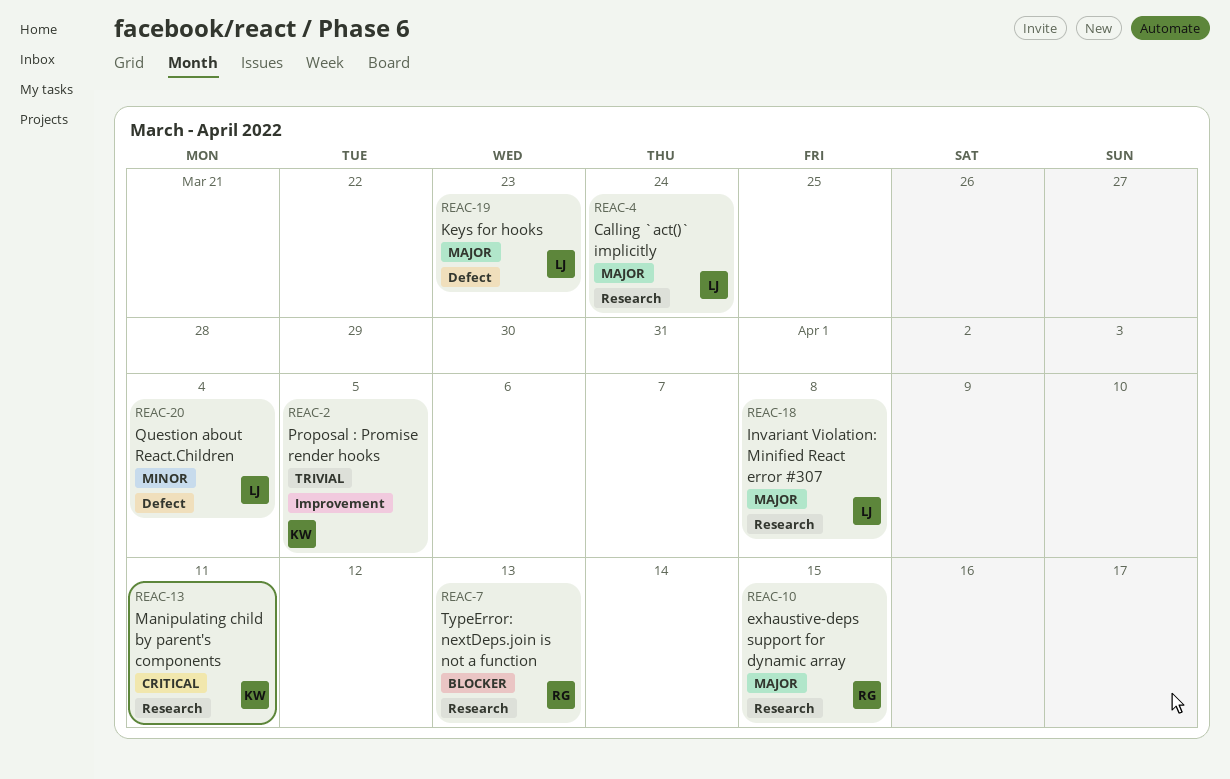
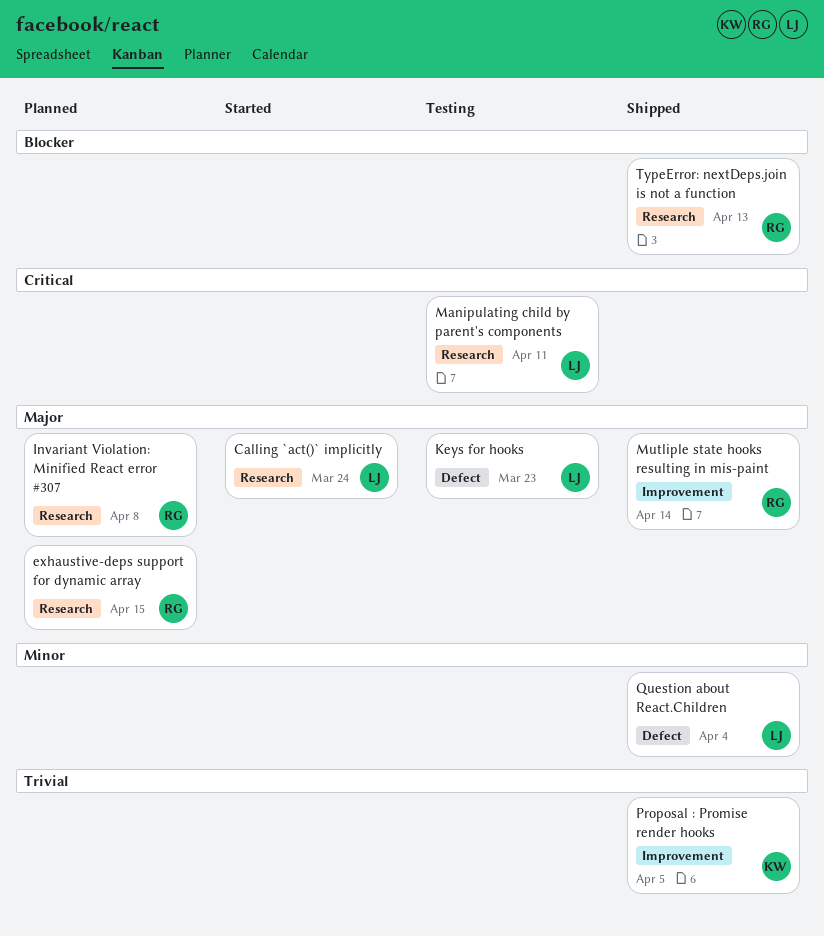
Invariant Violation: Minified React error #307, owner: LJ -> RG
Manipulating child by parent's components, owner: KW -> LJ
Mutliple state hooks resulting in mis-paint: none -> present

